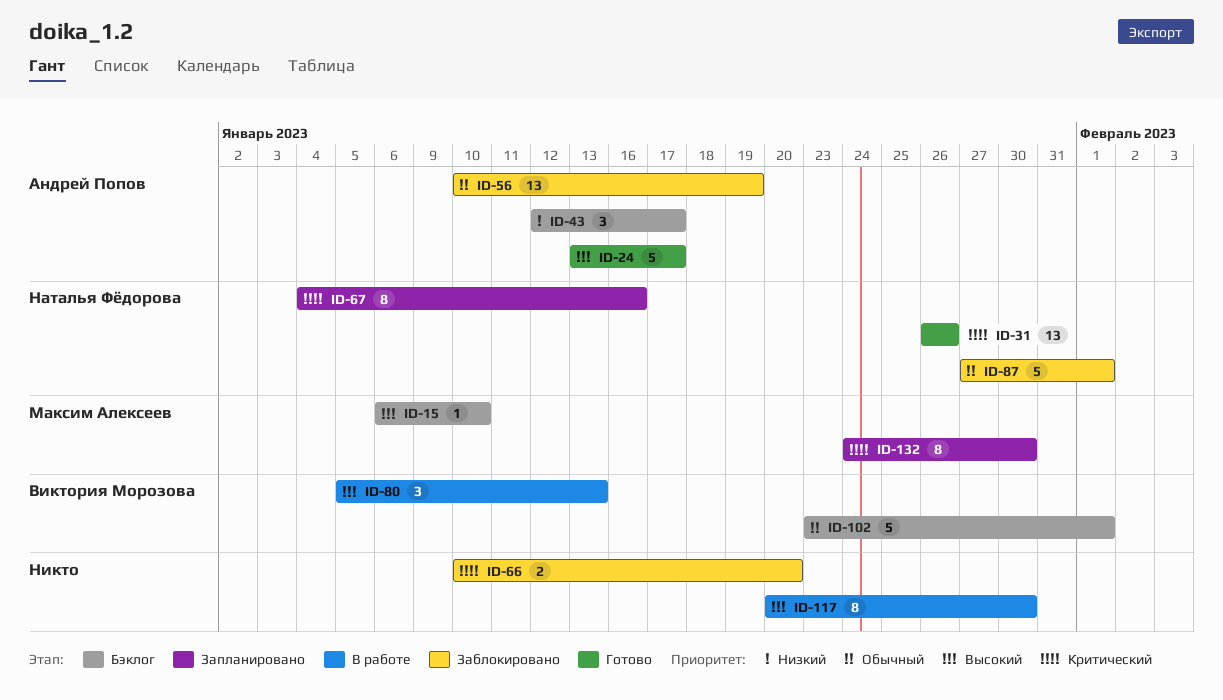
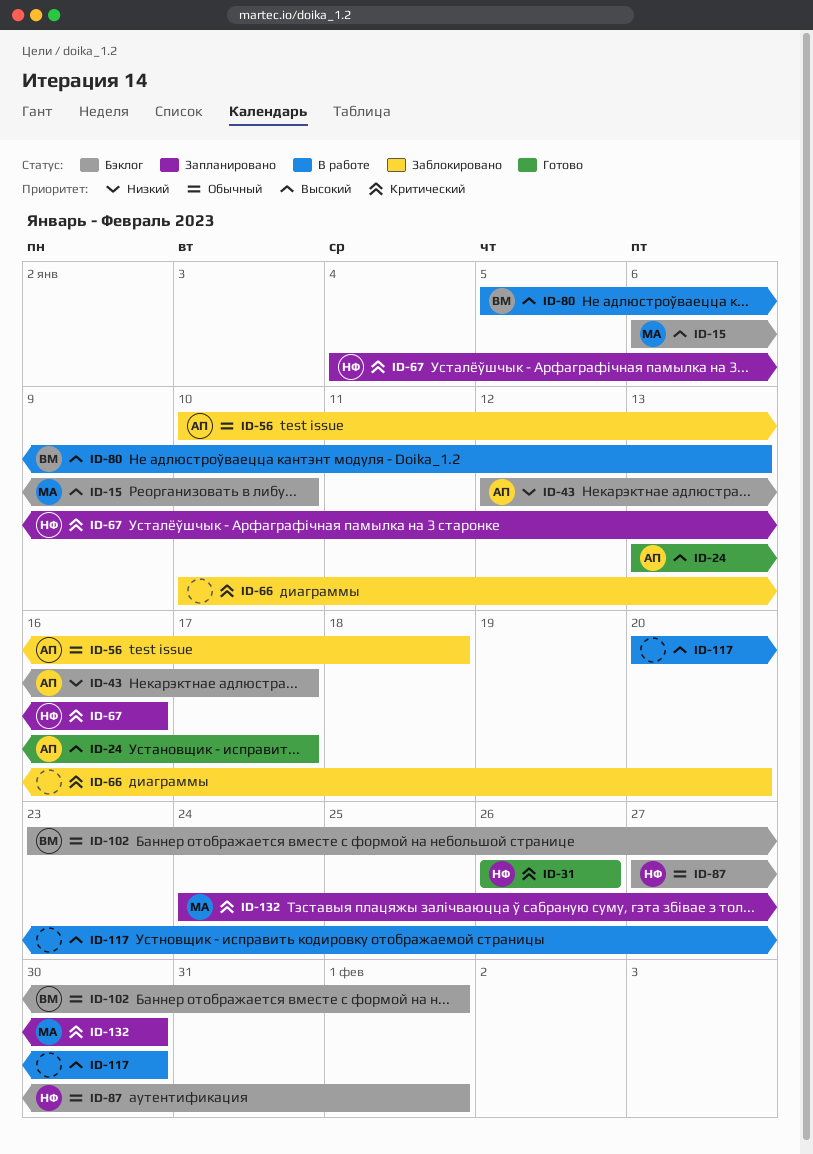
ID-56, due: Jan 19 -> Jan 18
ID-87, status: Заблокировано -> Бэклог

